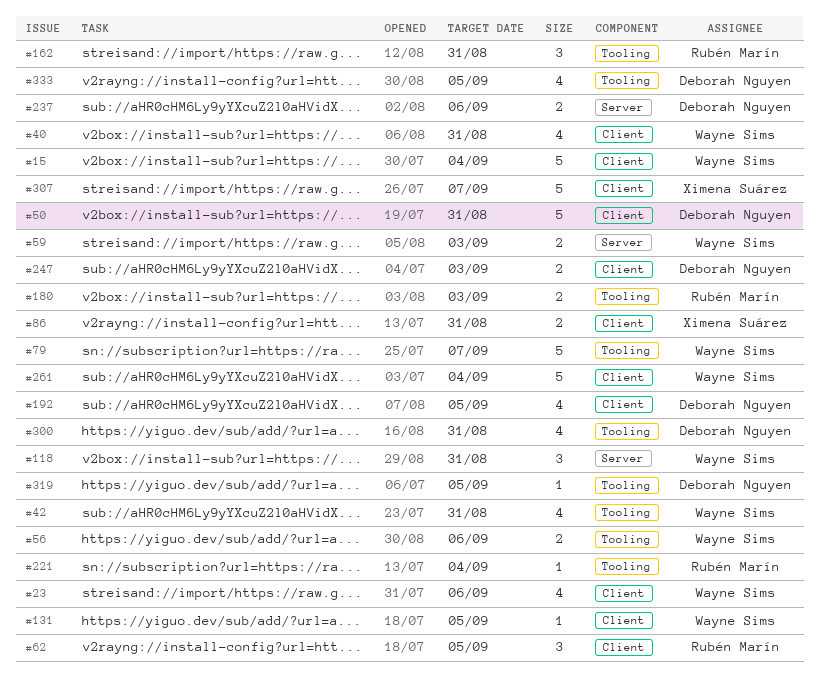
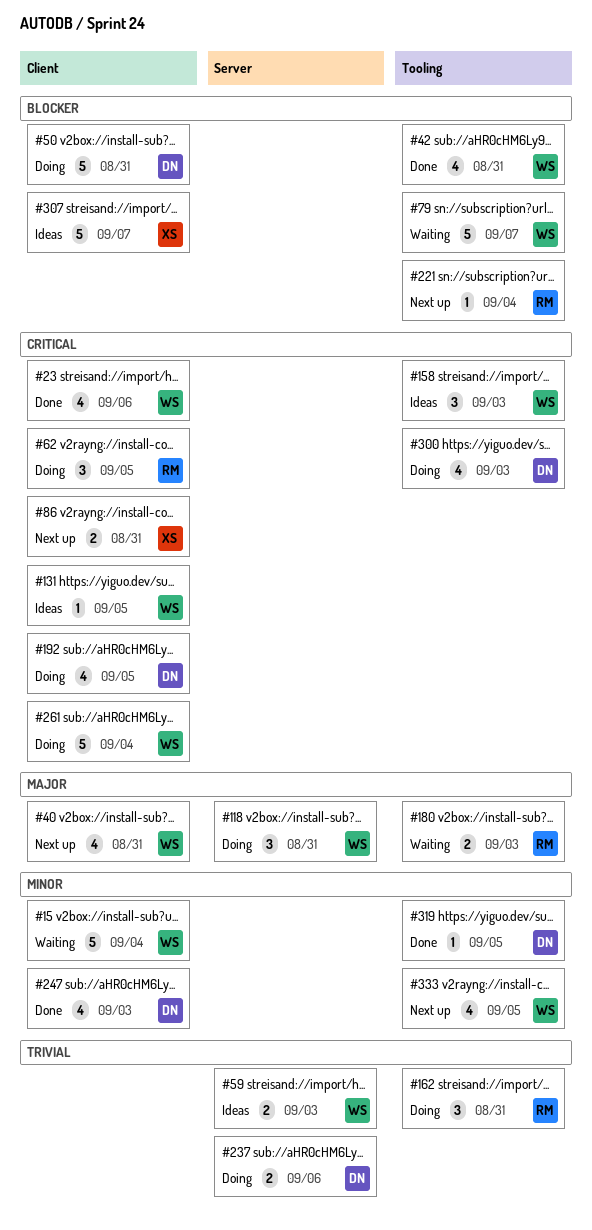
#56: present -> none
#158: none -> present
#247, estimate: 2 -> 4
#300, due: Aug 31 -> Sep 3
#333, owner: Deborah Nguyen -> Wayne Sims

